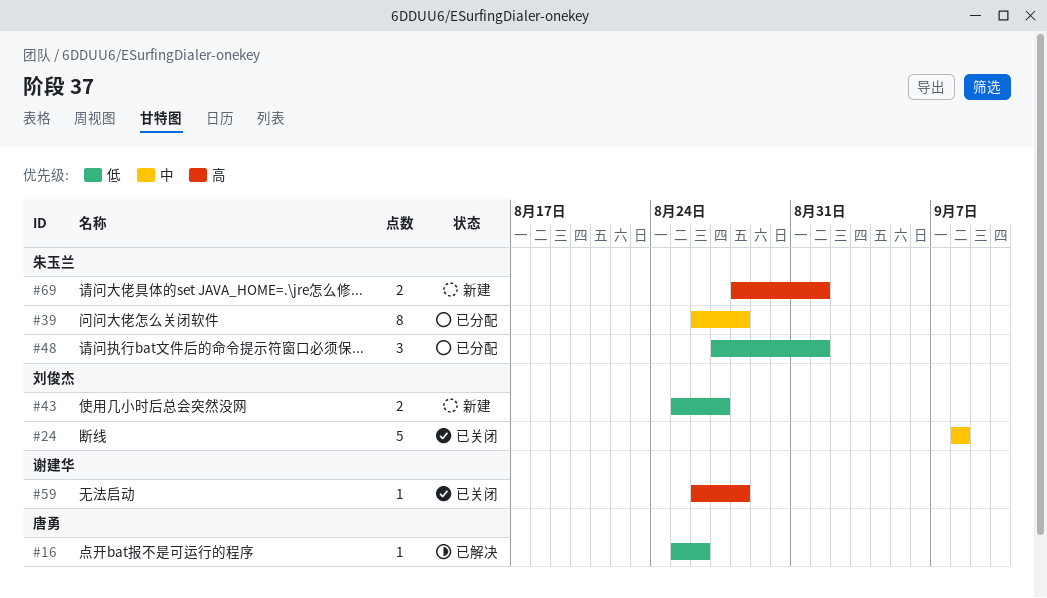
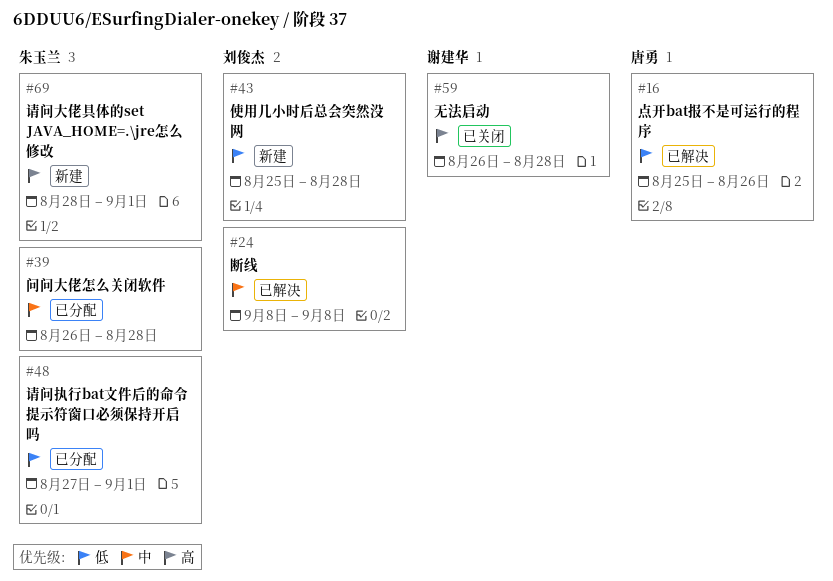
#24, status: 已关闭 -> 已解决
#43, due: Aug 27 -> Aug 28

